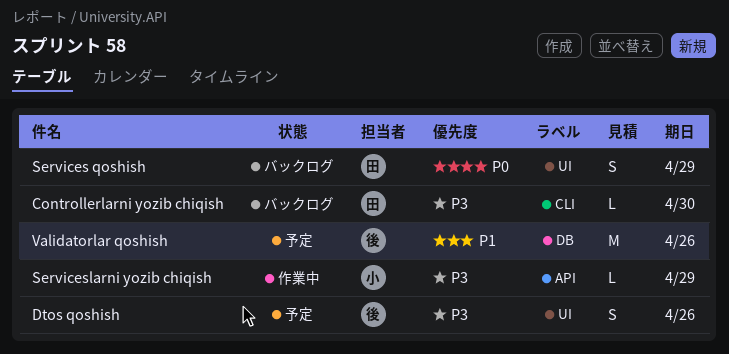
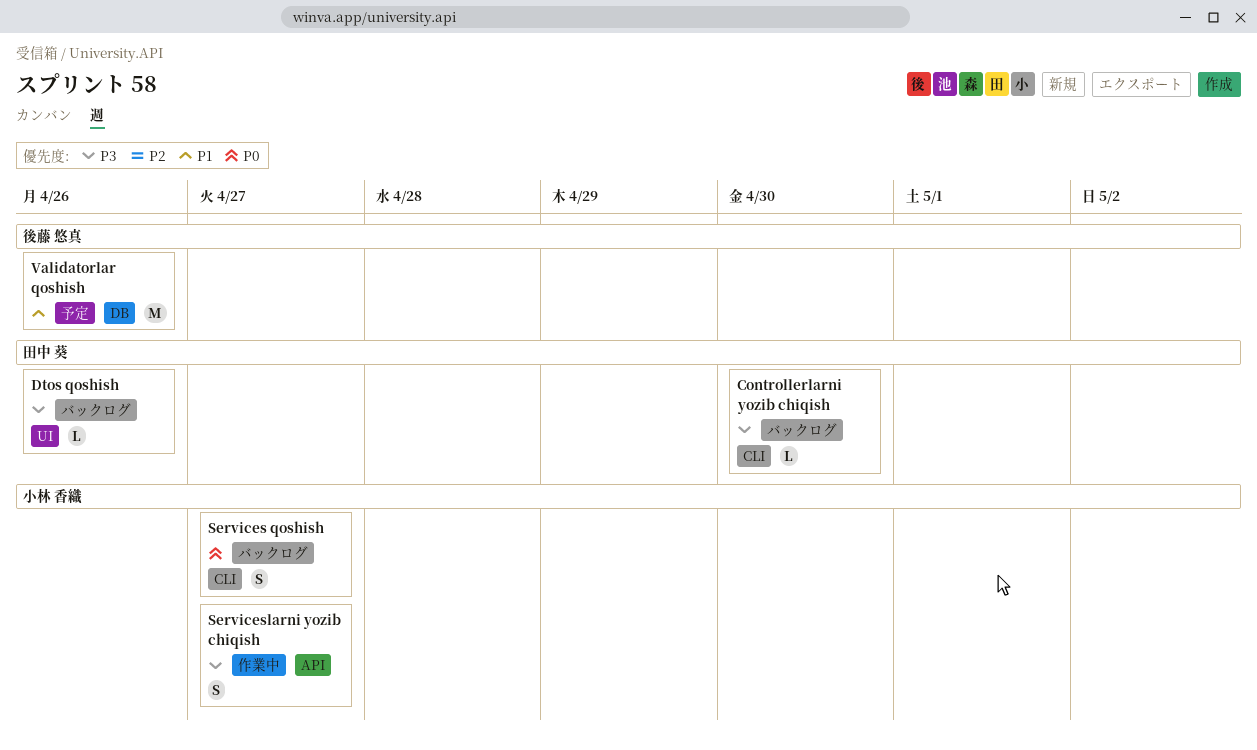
Dtos qoshish, status: 予定 -> バックログ
Dtos qoshish, owner: 後藤 悠真 -> 田中 葵
Dtos qoshish, estimate: S -> L
Services qoshish, owner: 田中 葵 -> 小林 香織
Services qoshish, label: UI -> CLI
Services qoshish, due: Apr 29 -> Apr 27
Serviceslarni yozib chiqish, estimate: L -> S
Serviceslarni yozib chiqish, due: Apr 29 -> Apr 27

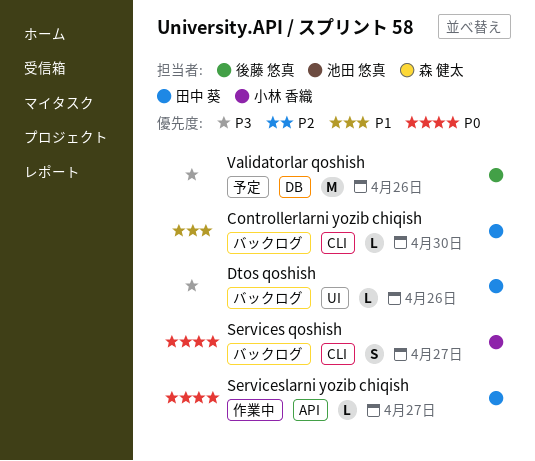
Controllerlarni yozib chiqish, priority: P3 -> P1
Serviceslarni yozib chiqish, owner: 小林 香織 -> 田中 葵
Serviceslarni yozib chiqish, priority: P3 -> P0
Serviceslarni yozib chiqish, estimate: S -> L
Validatorlar qoshish, priority: P1 -> P3

